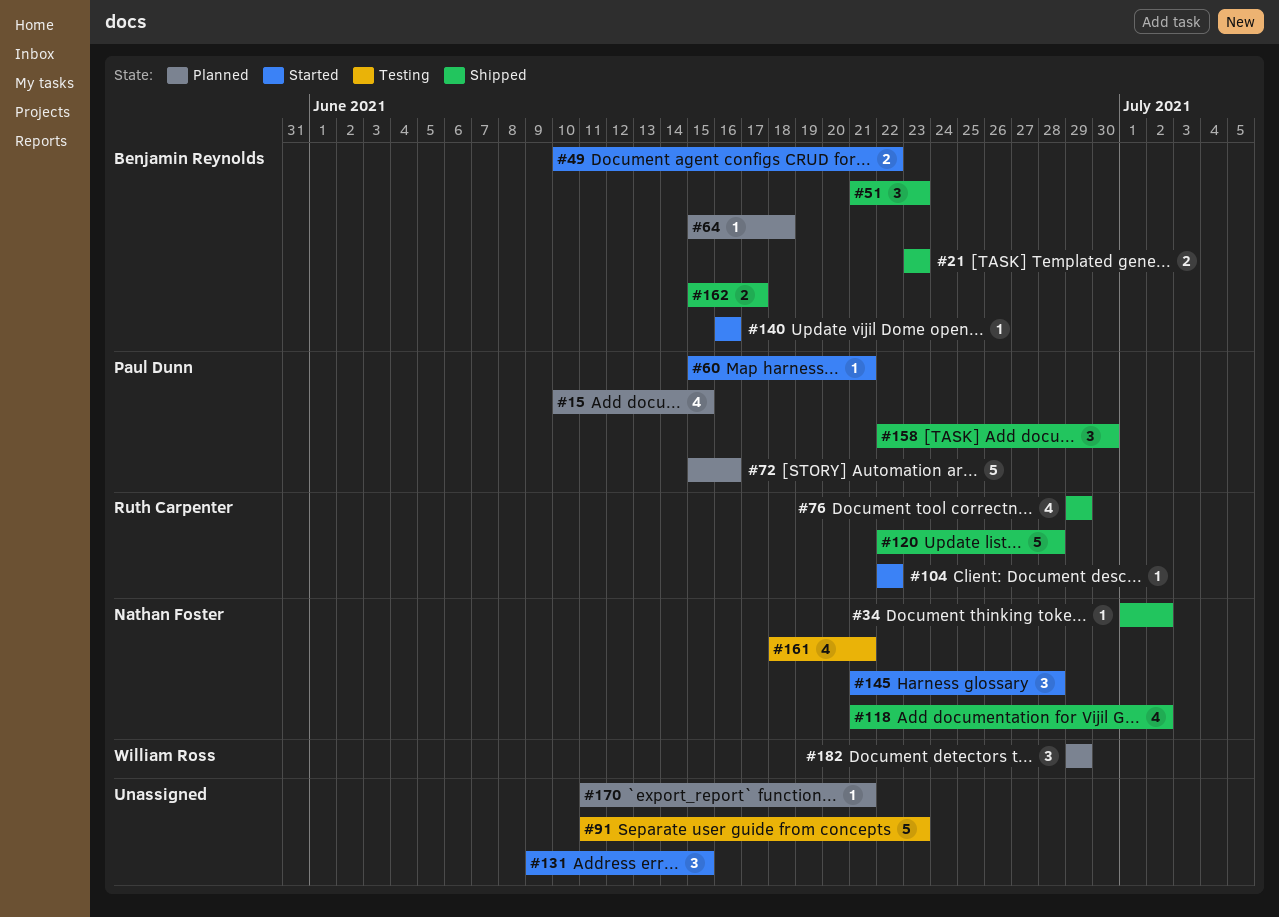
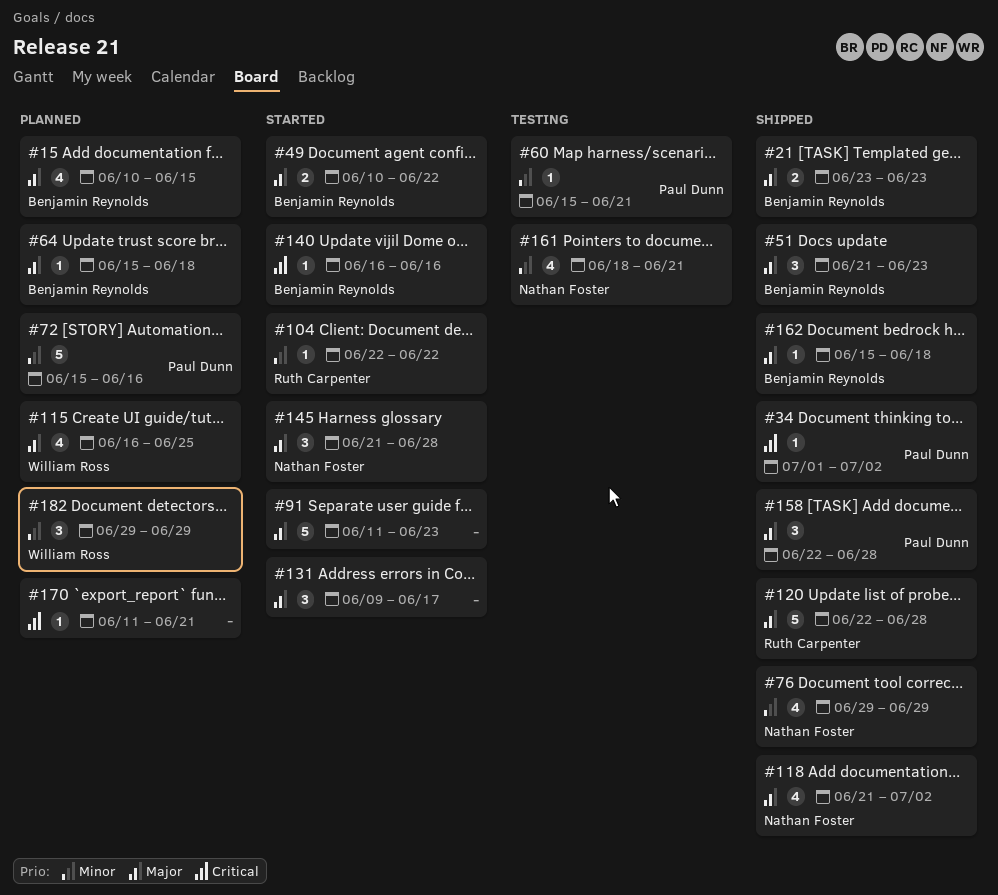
#15, owner: Paul Dunn -> Benjamin Reynolds
#34, owner: Nathan Foster -> Paul Dunn
#60, status: Started -> Testing
#76, owner: Ruth Carpenter -> Nathan Foster
#91, status: Testing -> Started
#115: none -> present
#131, due: Jun 15 -> Jun 17
#158, due: Jun 30 -> Jun 28
#162, estimate: 2 -> 1
#162, due: Jun 17 -> Jun 18

